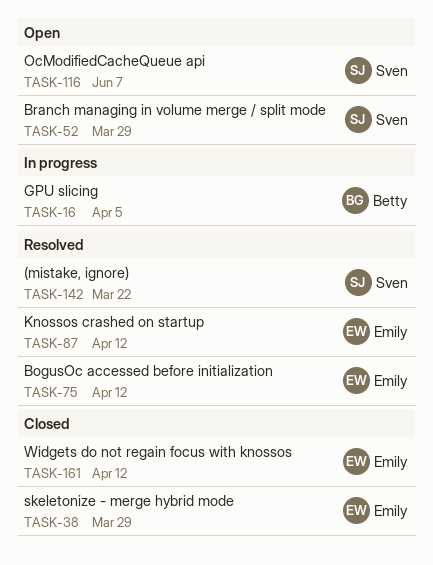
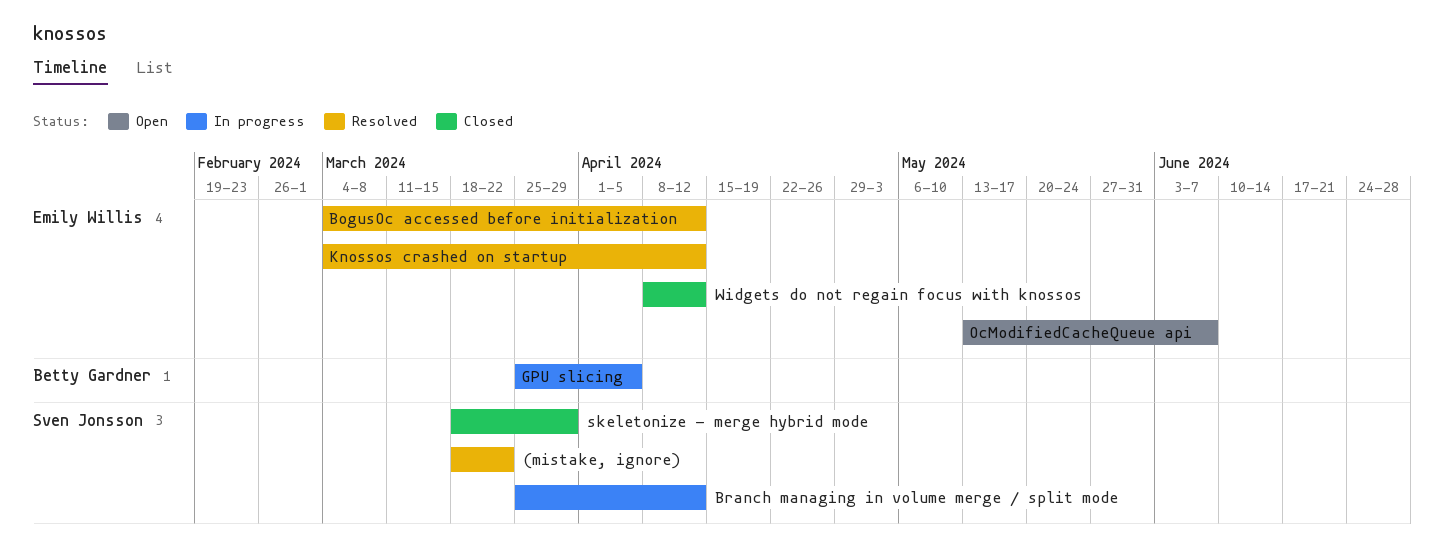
Branch managing in volume merge / split mode, status: Open -> In progress
Branch managing in volume merge / split mode, due: Mar 29 -> Apr 12
OcModifiedCacheQueue api, owner: Sven Jonsson -> Emily Willis
skeletonize - merge hybrid mode, owner: Emily Willis -> Sven Jonsson

